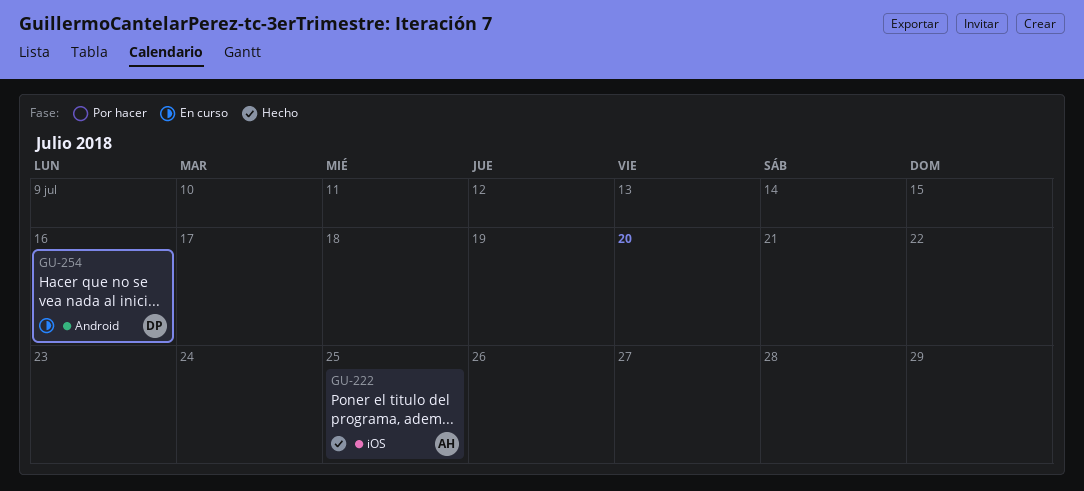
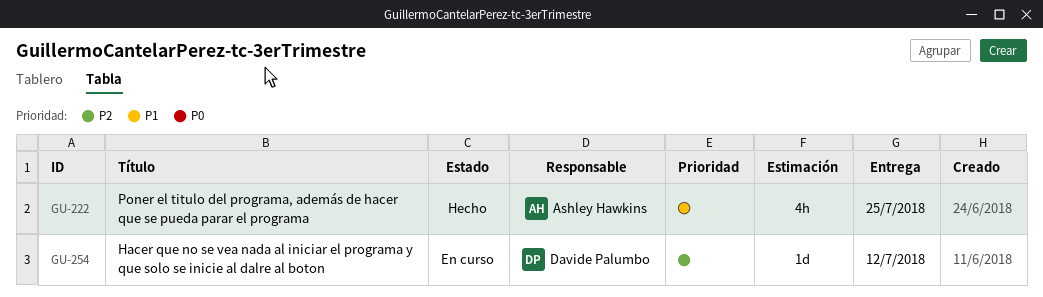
GU-254, due: Jul 16 -> Jul 12

